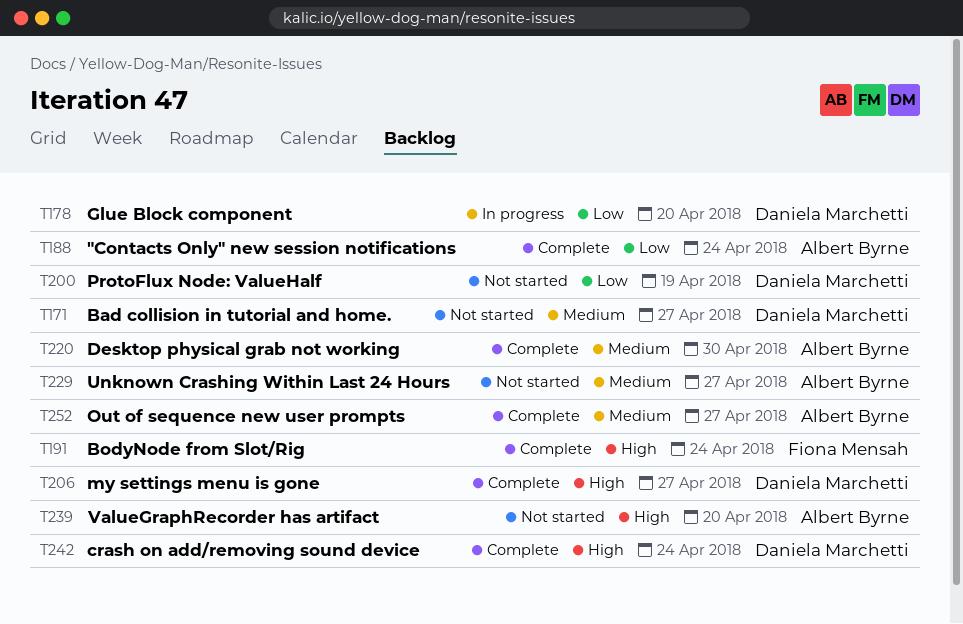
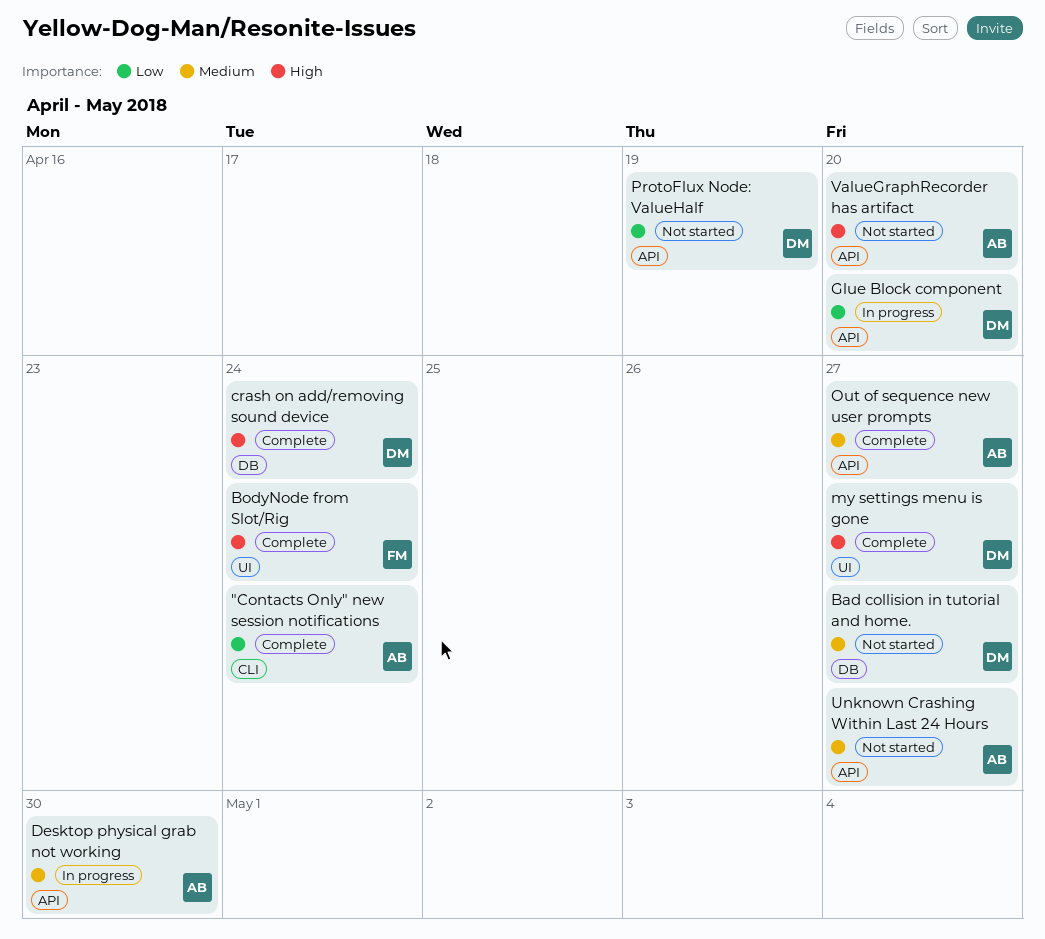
Desktop physical grab not working, status: Complete -> In progress

